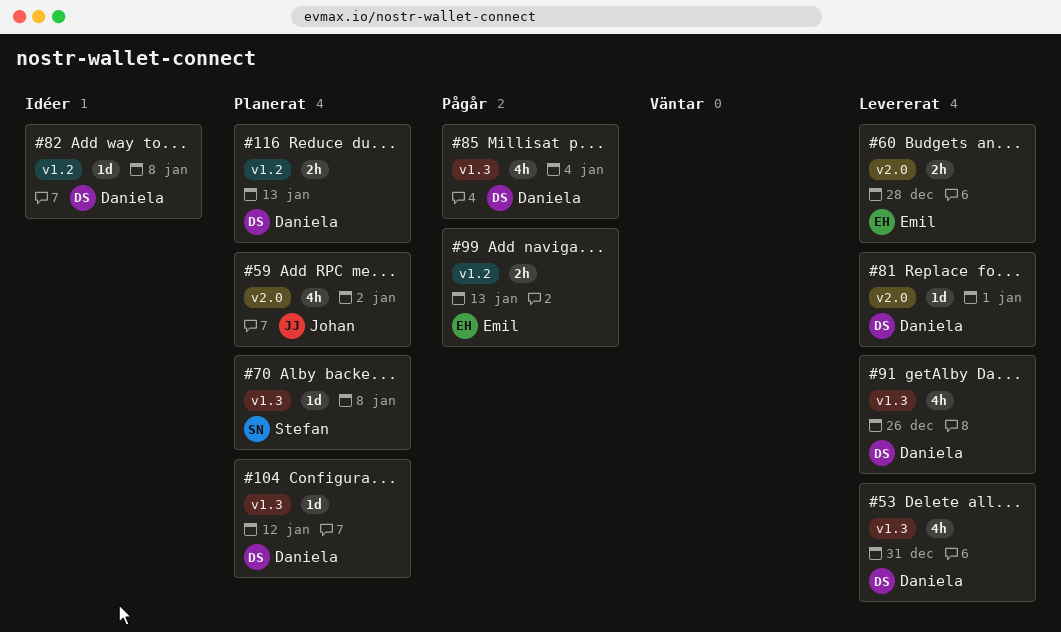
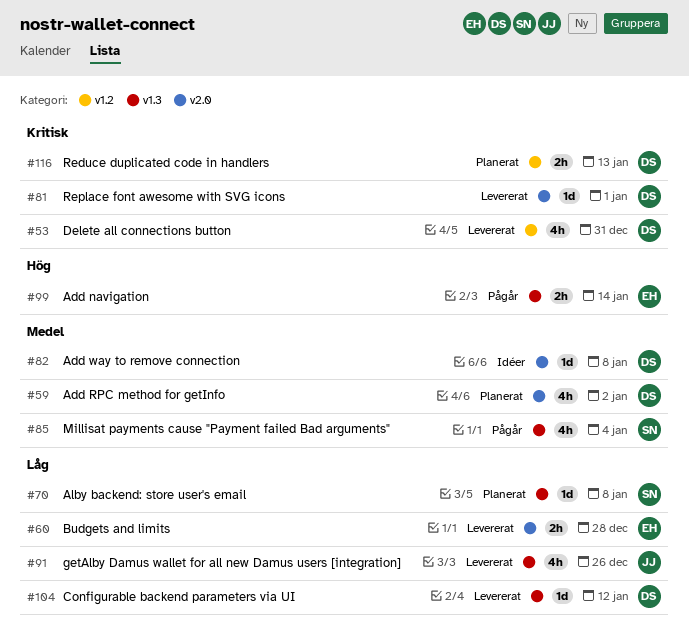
#53, label: v1.3 -> v1.2
#59, owner: Johan -> Daniela
#82, label: v1.2 -> v2.0
#85, owner: Daniela -> Stefan
#91, owner: Daniela -> Johan
#99, label: v1.2 -> v1.3
#99, due: Jan 13 -> Jan 14
#104, status: Planerat -> Levererat

